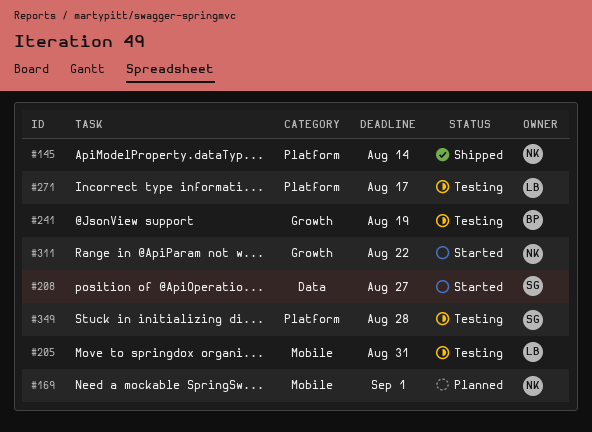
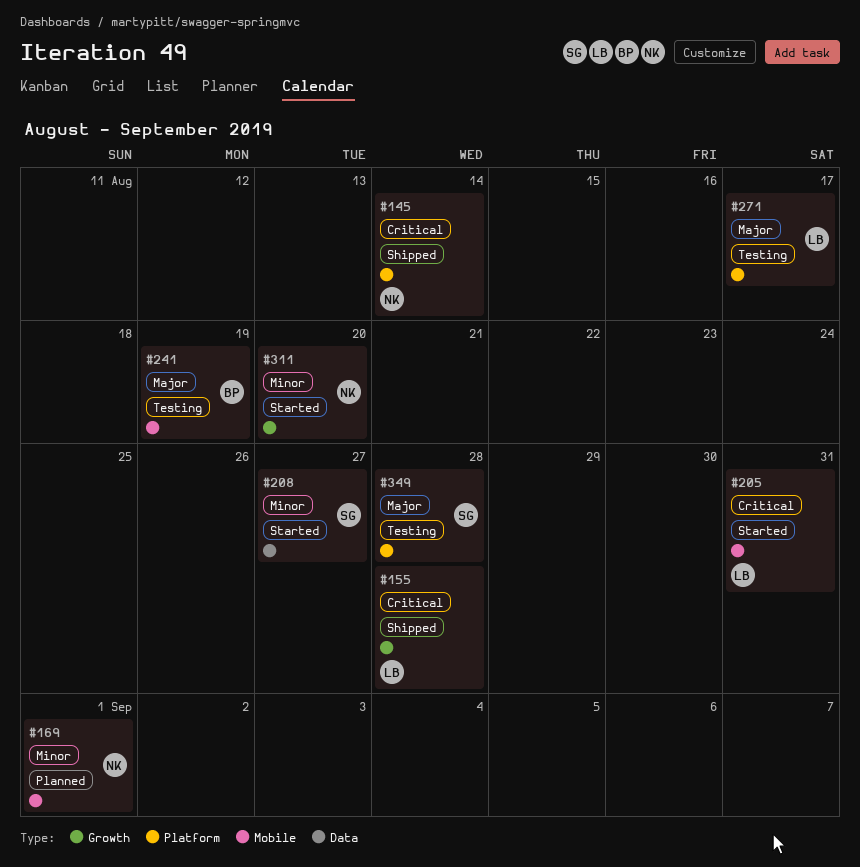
#155: none -> present
#205, status: Testing -> Started
#241, label: Growth -> Mobile
#311, due: Aug 22 -> Aug 20

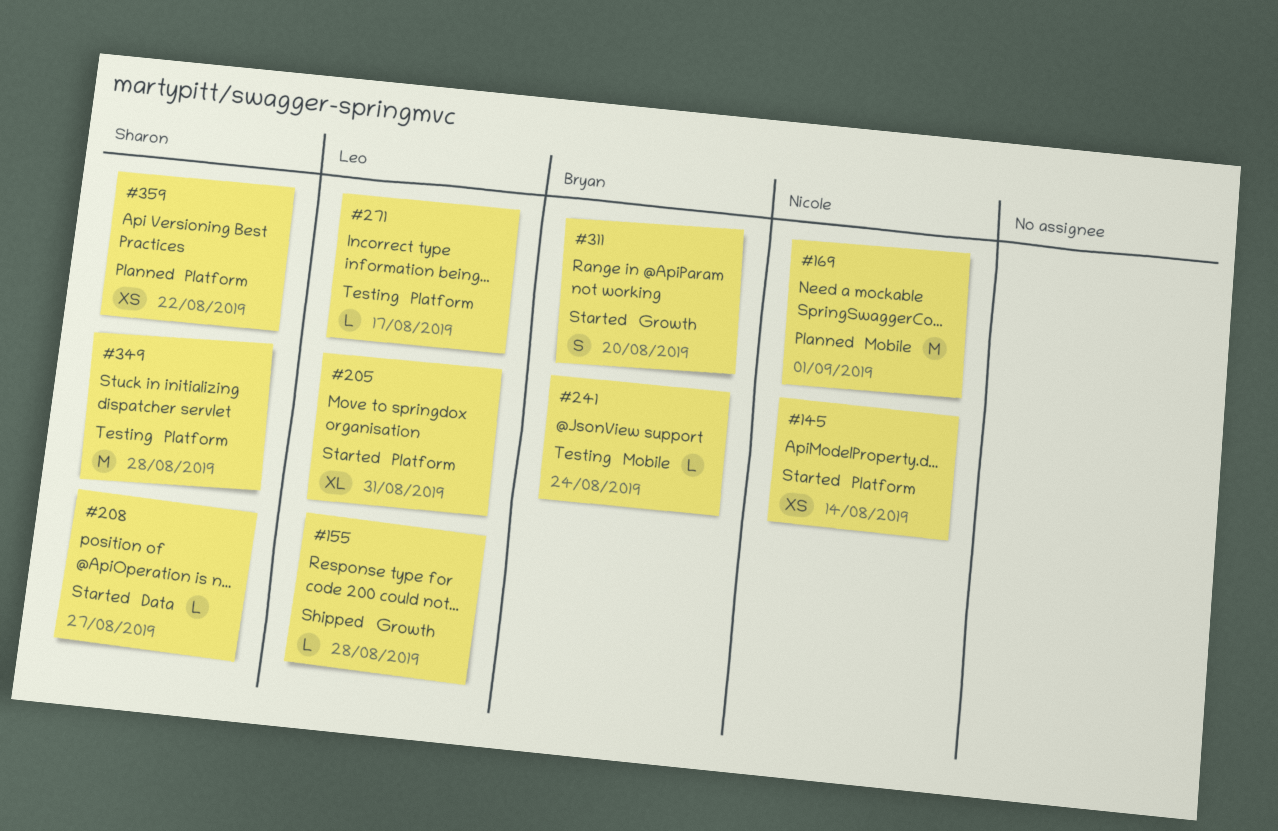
#145, status: Shipped -> Started
#205, label: Mobile -> Platform
#241, due: Aug 19 -> Aug 24
#311, owner: Nicole -> Bryan
#359: none -> present

